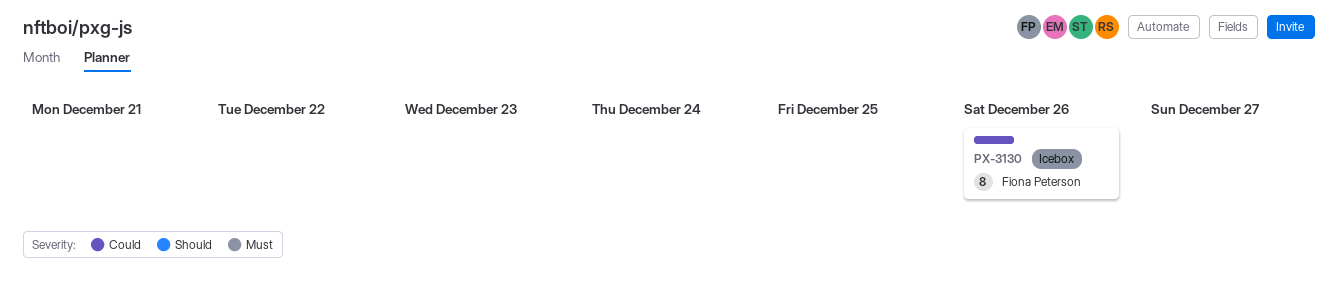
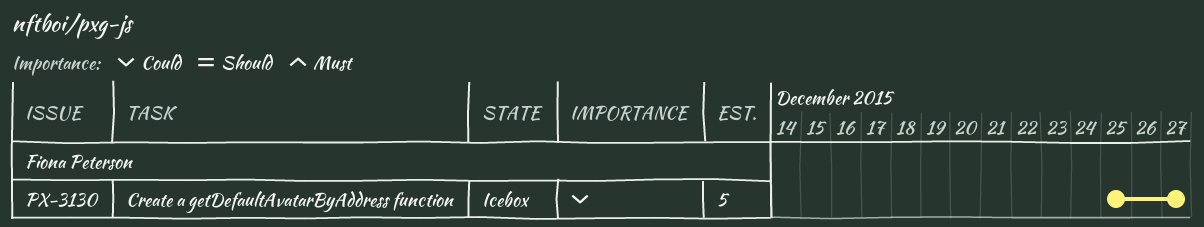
PX-3130, estimate: 8 -> 5
PX-3130, due: Dec 26 -> Dec 27

